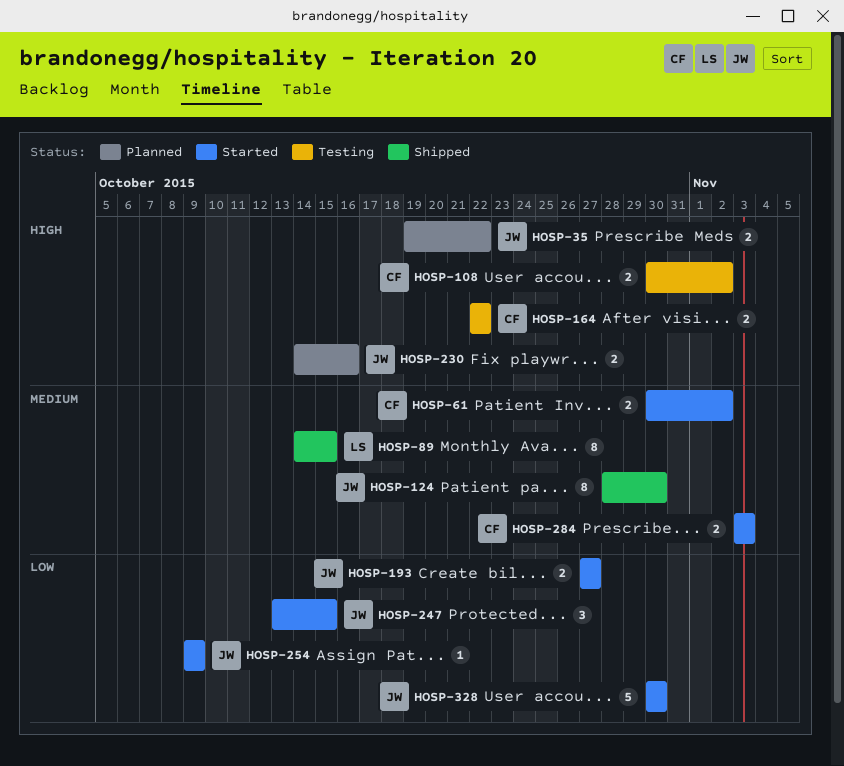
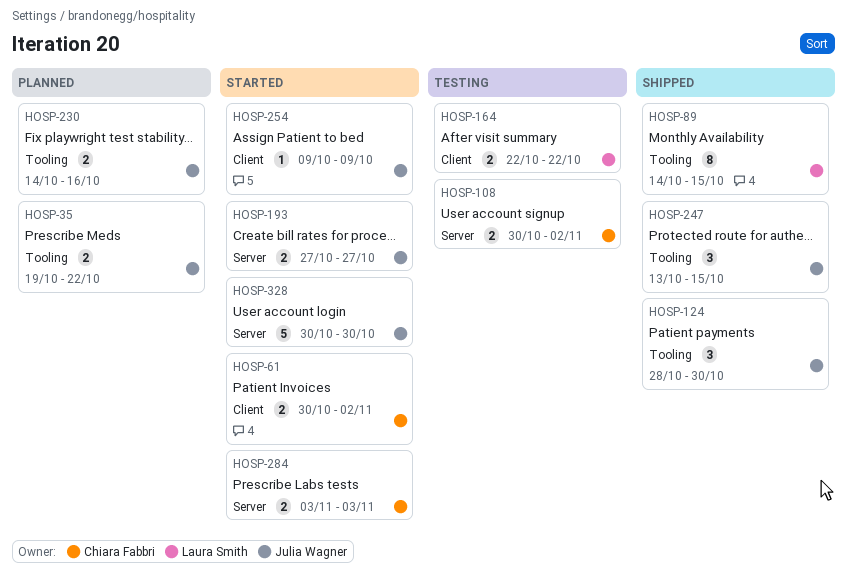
HOSP-124, estimate: 8 -> 3
HOSP-164, owner: Chiara Fabbri -> Laura Smith
HOSP-247, status: Started -> Shipped

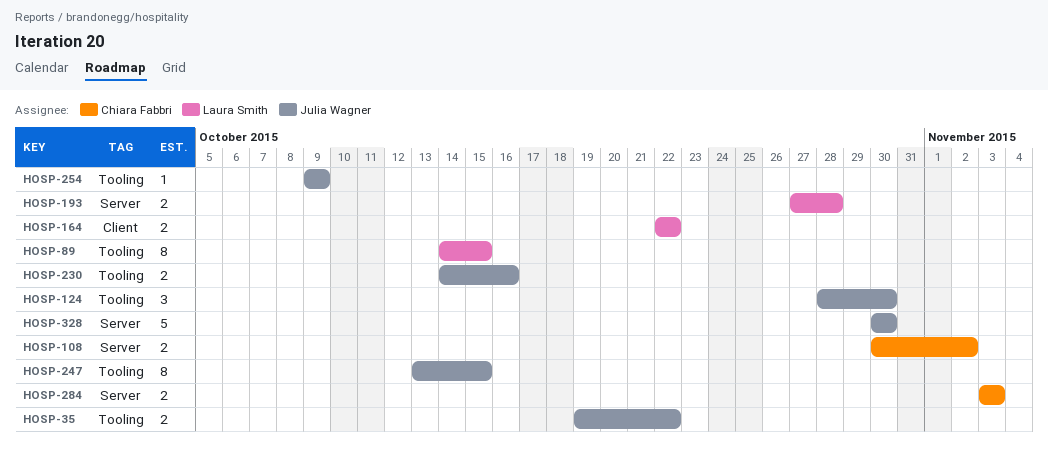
HOSP-61: present -> none
HOSP-193, owner: Julia Wagner -> Laura Smith
HOSP-193, due: Oct 27 -> Oct 28
HOSP-247, estimate: 3 -> 8
HOSP-254, label: Client -> Tooling

